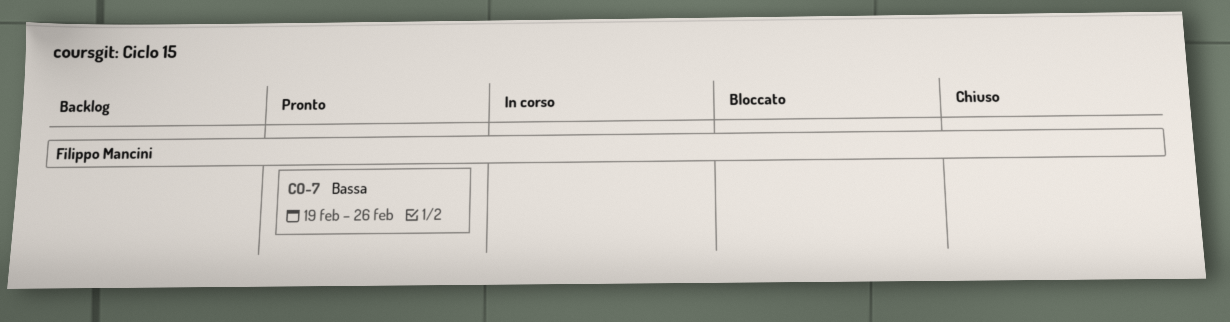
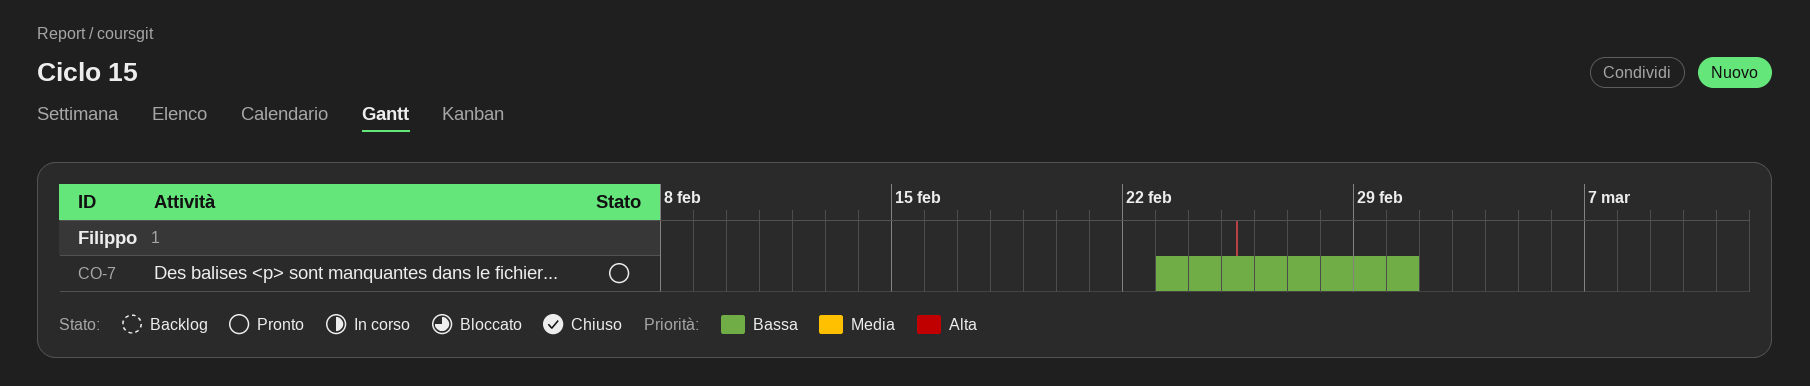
CO-7, start: Feb 19 -> Feb 23
CO-7, due: Feb 26 -> Mar 1

